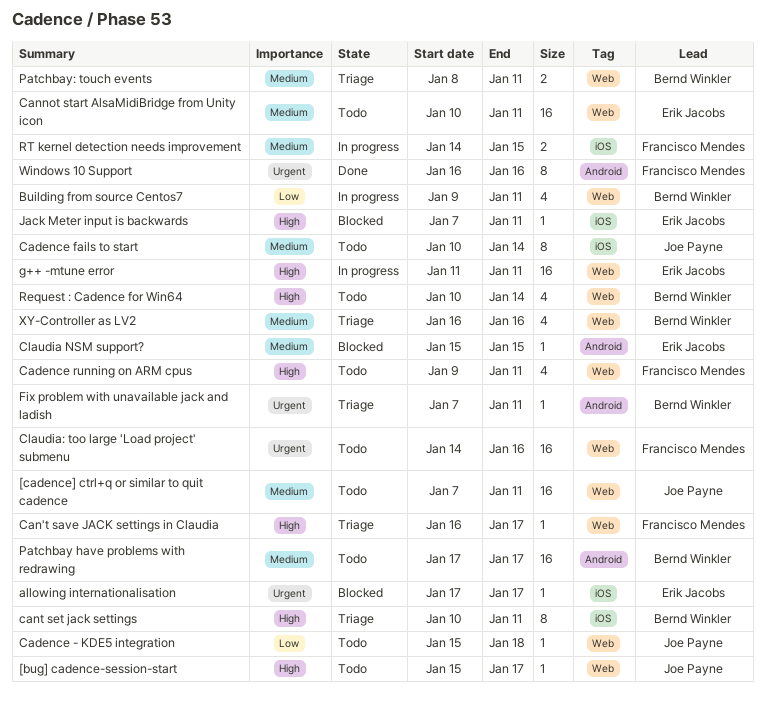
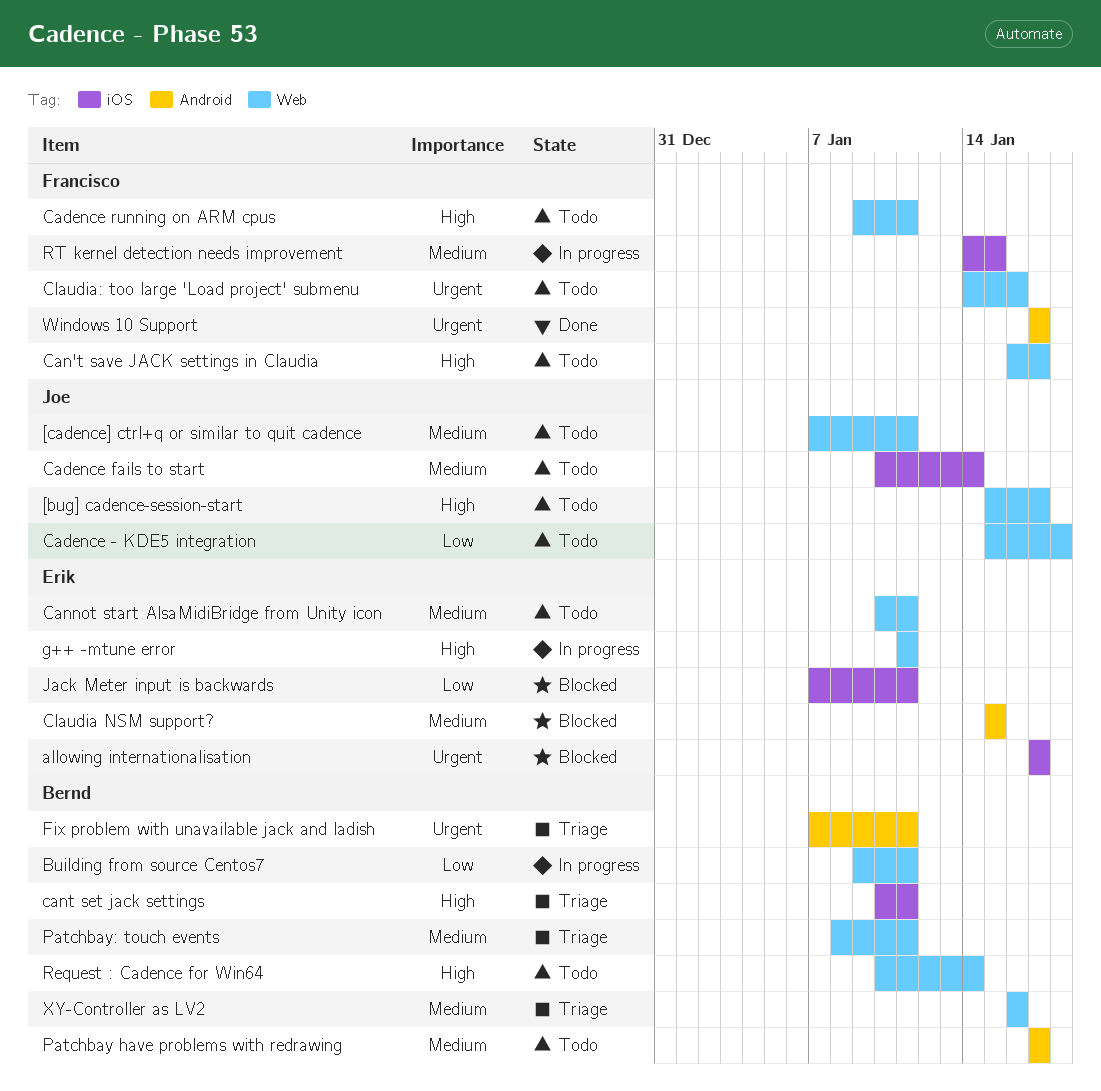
Can't save JACK settings in Claudia, status: Triage -> Todo
Jack Meter input is backwards, priority: High -> Low
Windows 10 Support, start: Jan 16 -> Jan 17
Windows 10 Support, due: Jan 16 -> Jan 17

